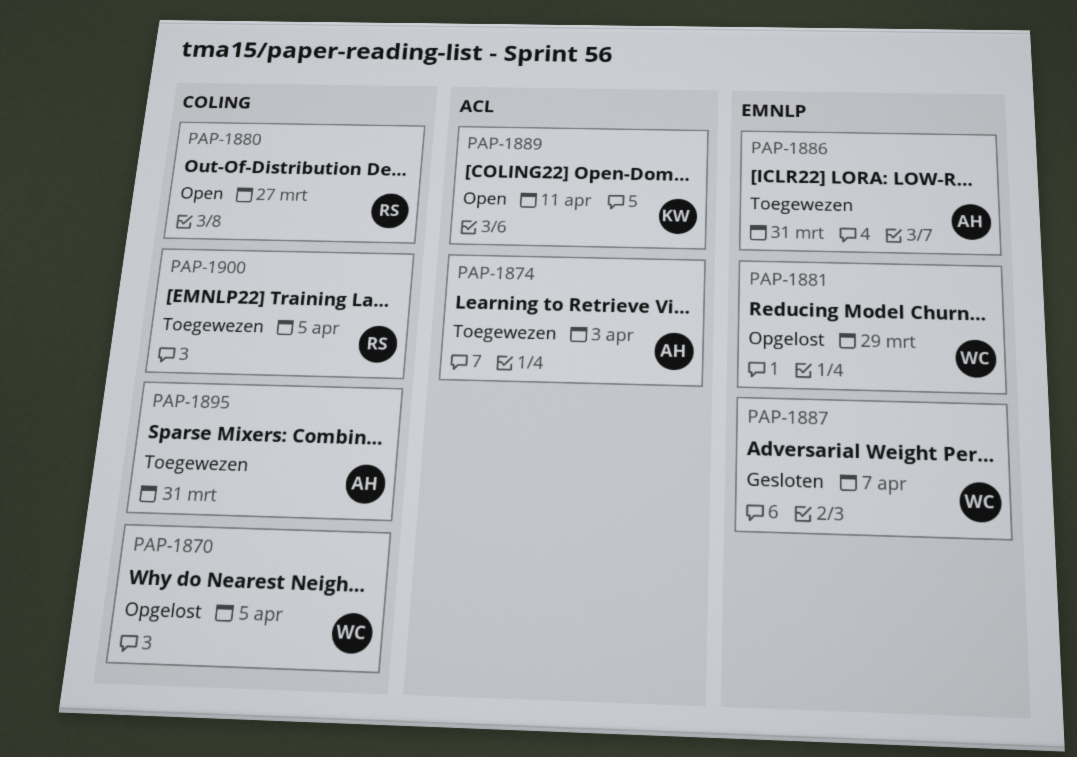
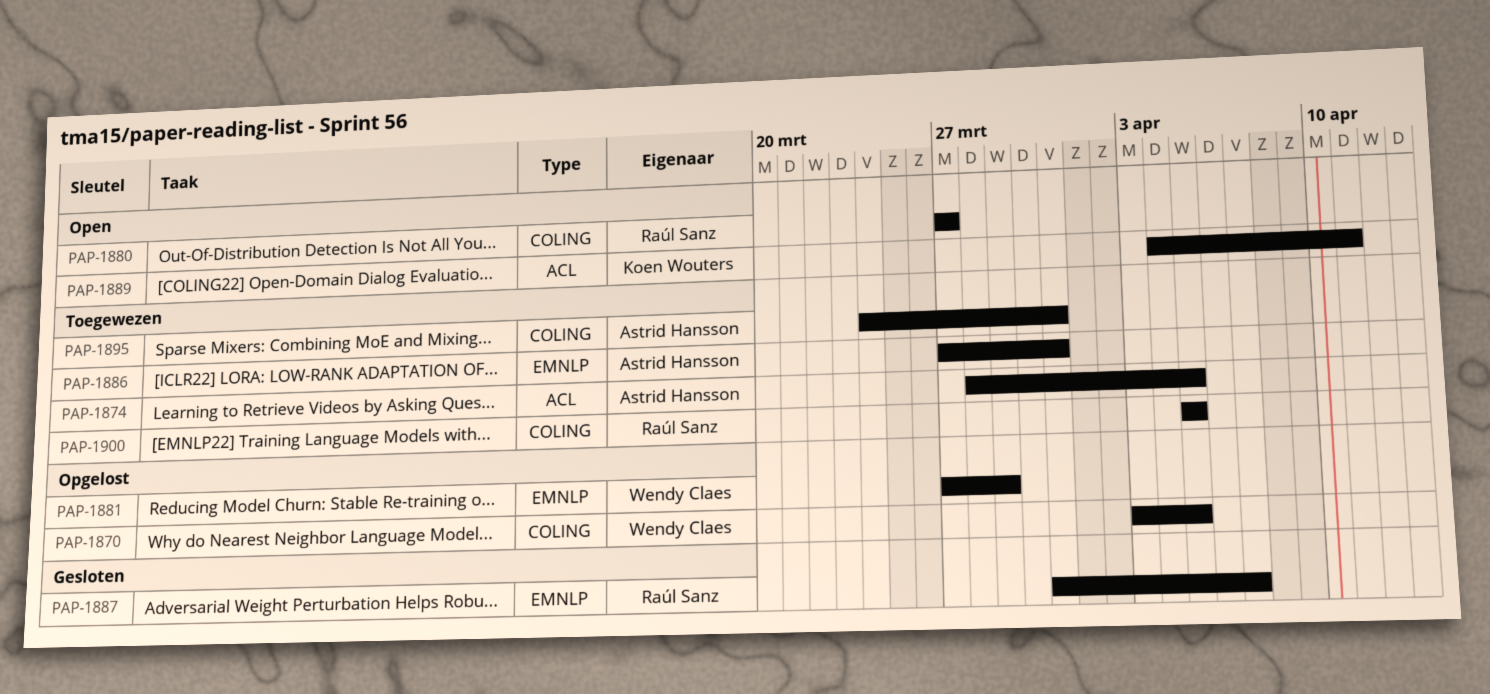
PAP-1874, due: Apr 3 -> Apr 5
PAP-1887, owner: Wendy Claes -> Raúl Sanz

